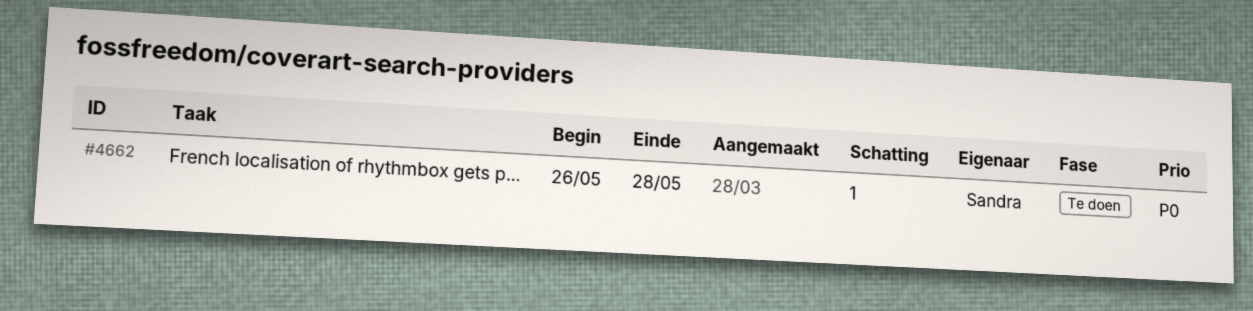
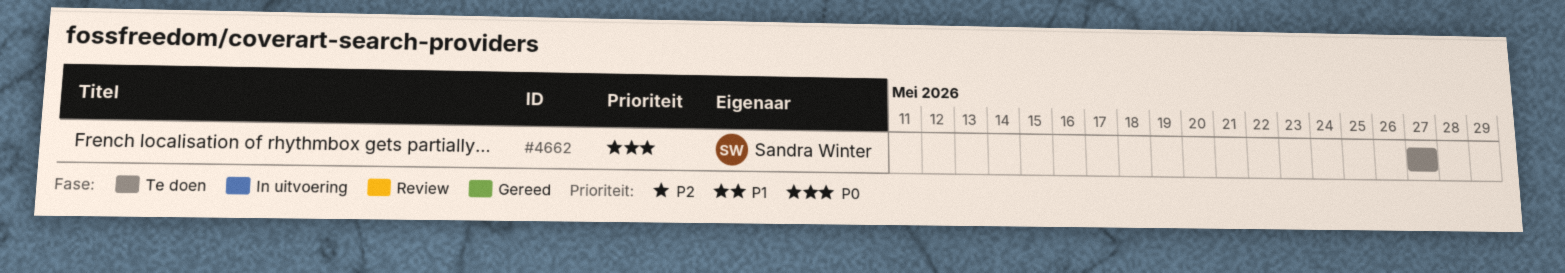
#4662, start: May 26 -> May 27
#4662, due: May 28 -> May 27

